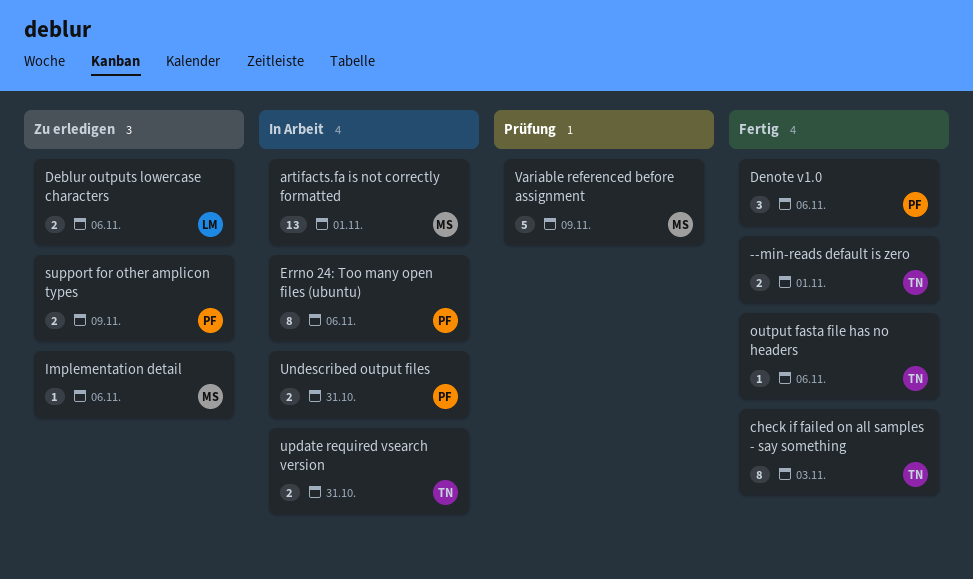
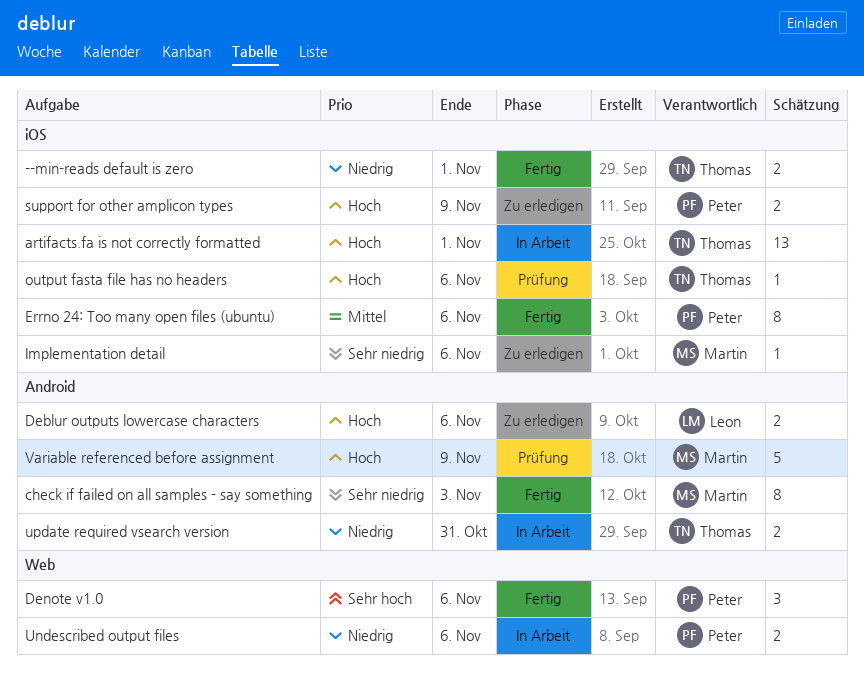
artifacts.fa is not correctly formatted, owner: Martin -> Thomas
check if failed on all samples - say something, owner: Thomas -> Martin
Errno 24: Too many open files (ubuntu), status: In Arbeit -> Fertig
output fasta file has no headers, status: Fertig -> Prüfung
Undescribed output files, due: Oct 31 -> Nov 6

